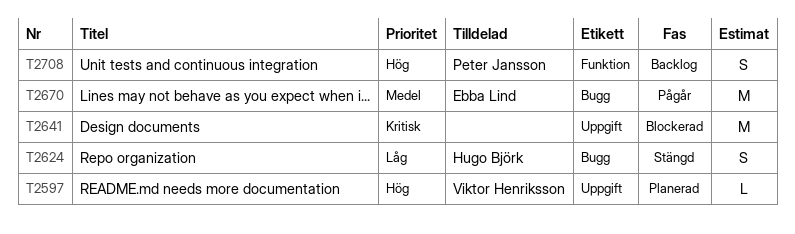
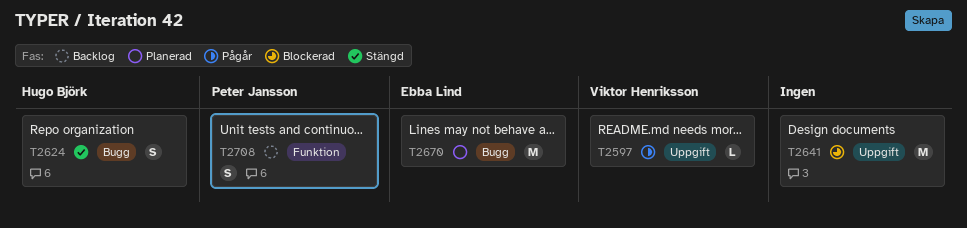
T2597, status: Planerad -> Pågår
T2670, status: Pågår -> Planerad

